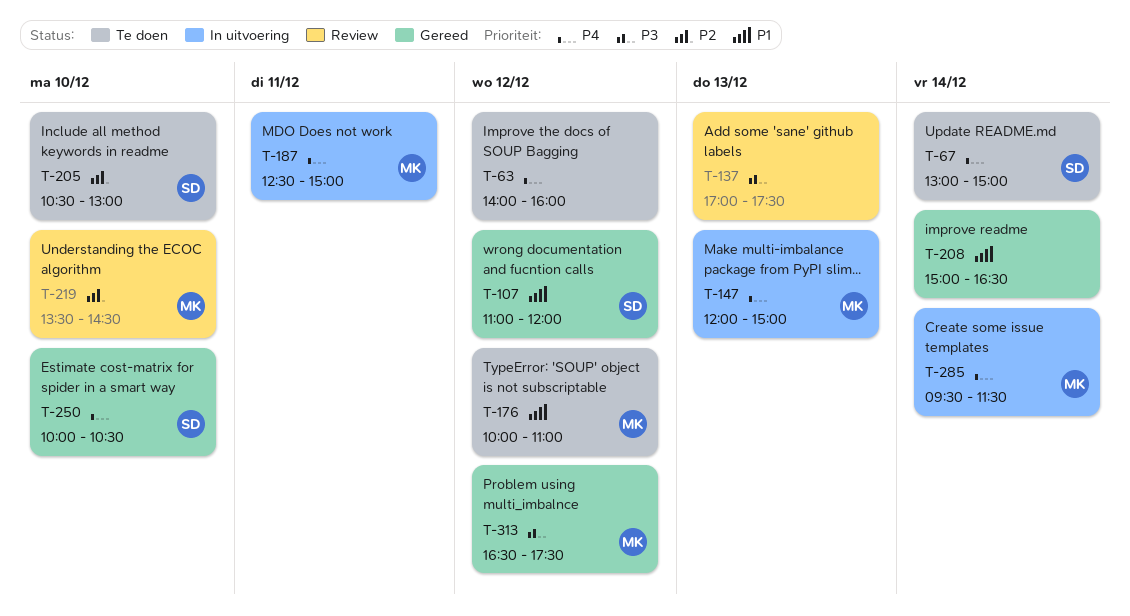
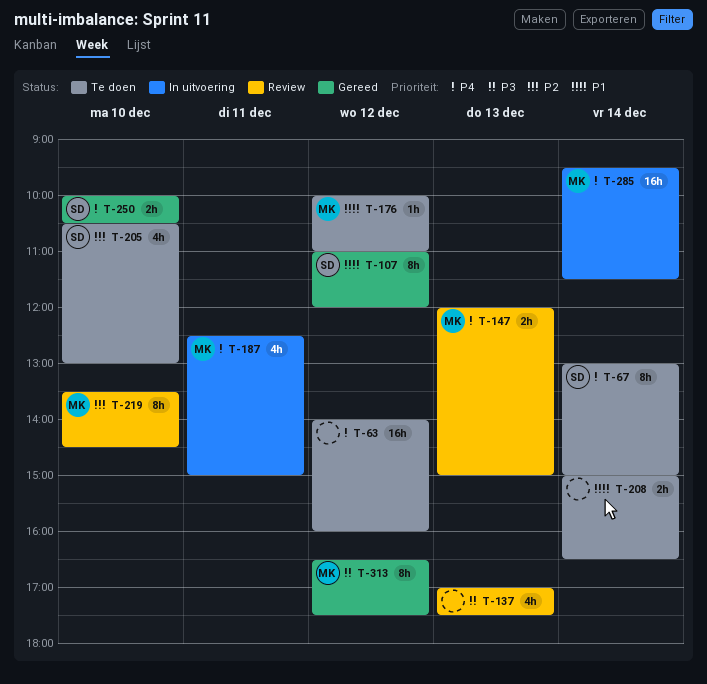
T-147, status: In uitvoering -> Review
T-208, status: Gereed -> Te doen

